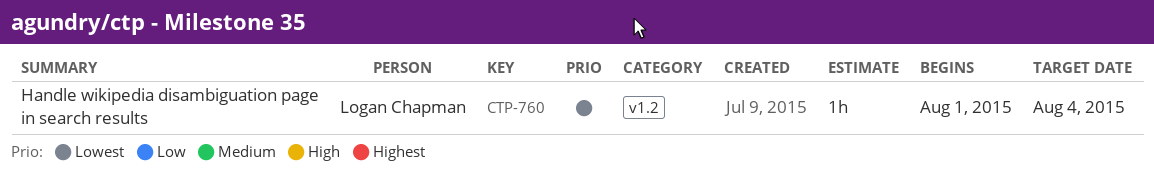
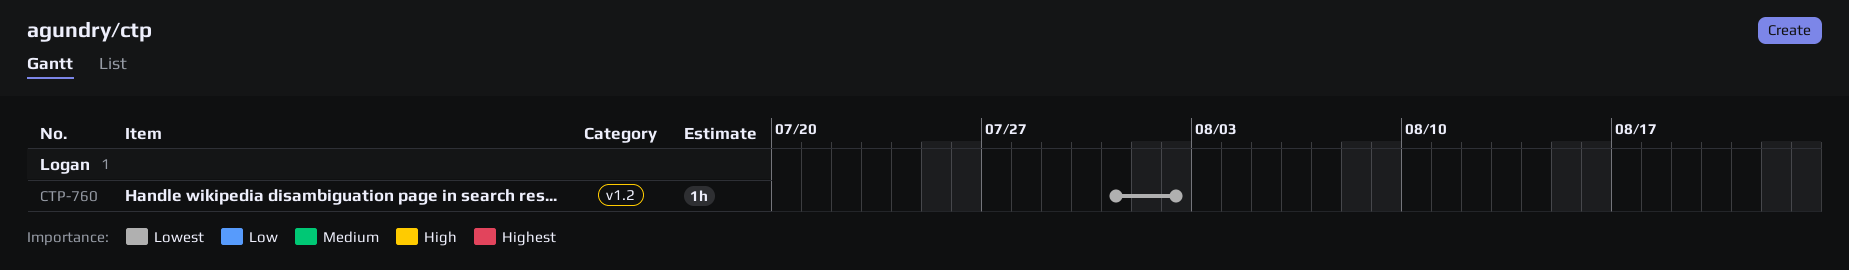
CTP-760, start: Aug 1 -> Jul 31
CTP-760, due: Aug 4 -> Aug 2

